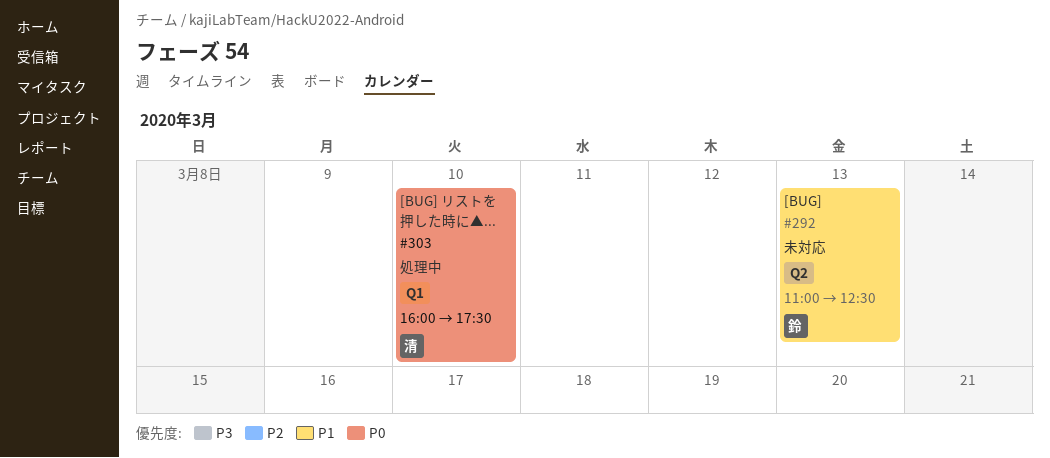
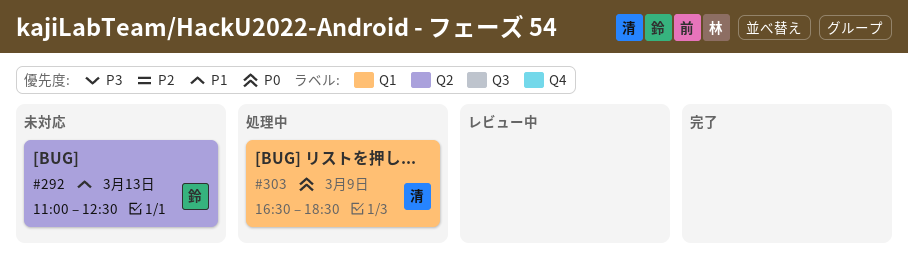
#303, day: Mar 10 -> Mar 9
#303, begins: 16:00 -> 16:30
#303, ends: 17:30 -> 18:30

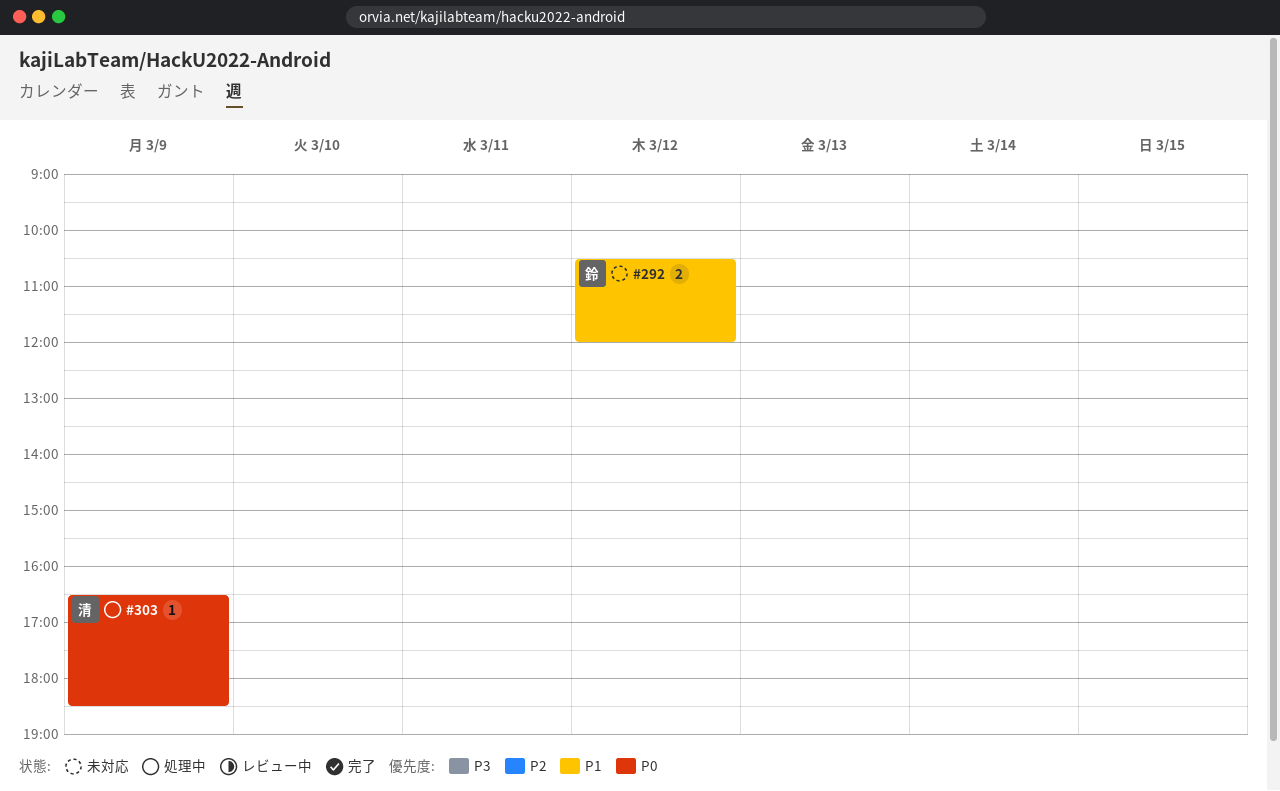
#292, day: Mar 13 -> Mar 12
#292, begins: 11:00 -> 10:30
#292, ends: 12:30 -> 12:00

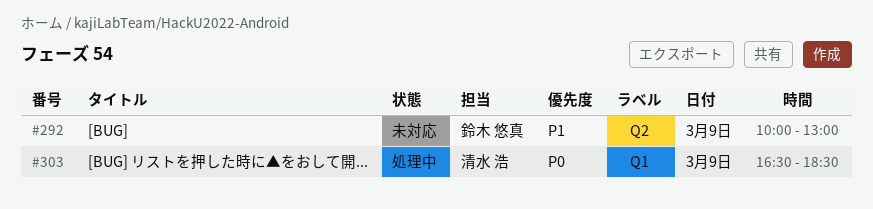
#292, day: Mar 12 -> Mar 9
#292, begins: 10:30 -> 10:00
#292, ends: 12:00 -> 13:00

